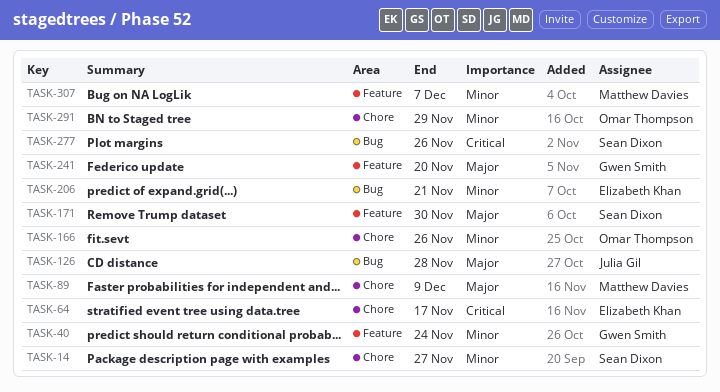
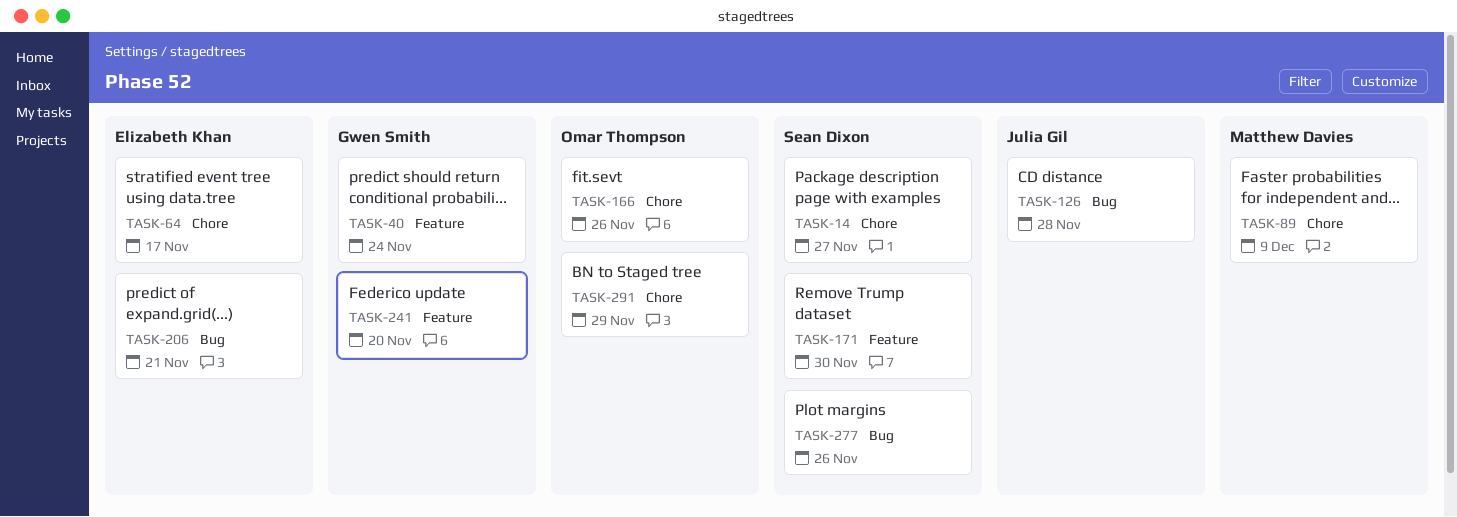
TASK-307: present -> none

